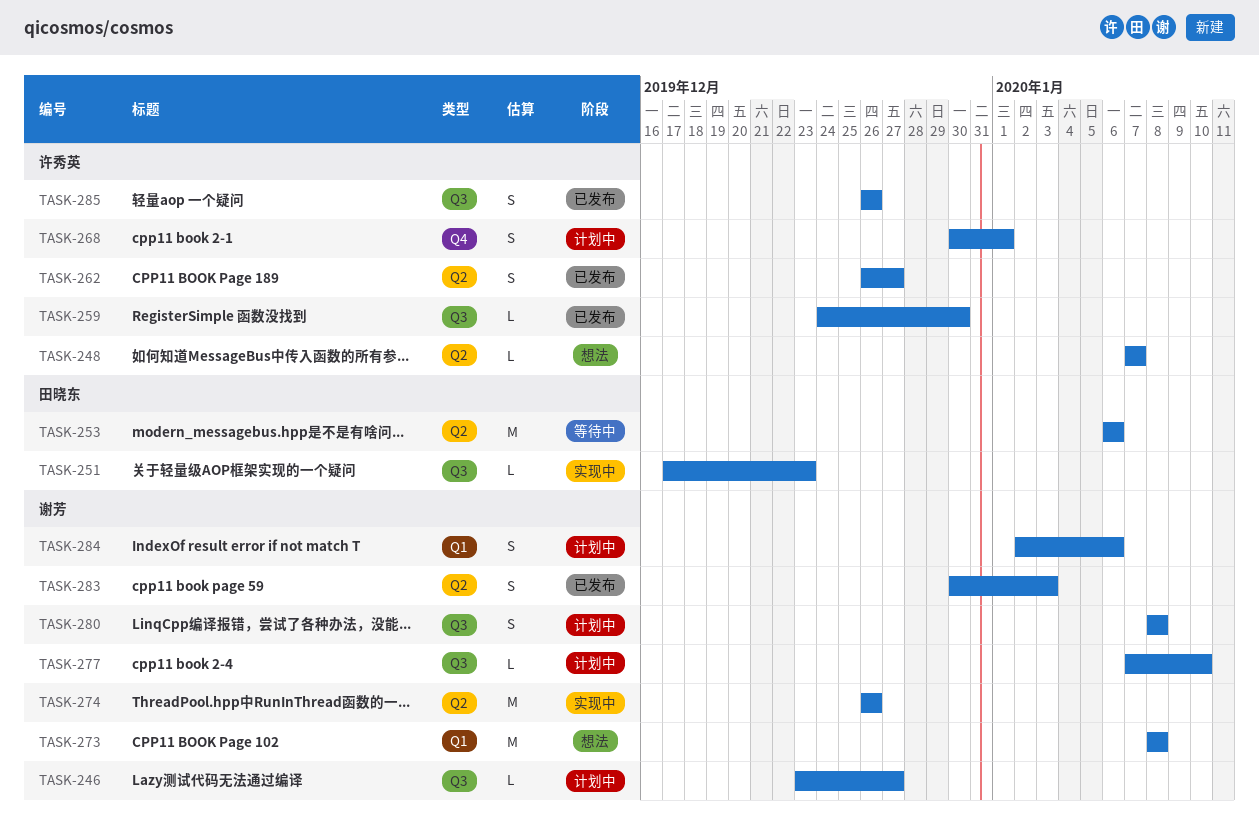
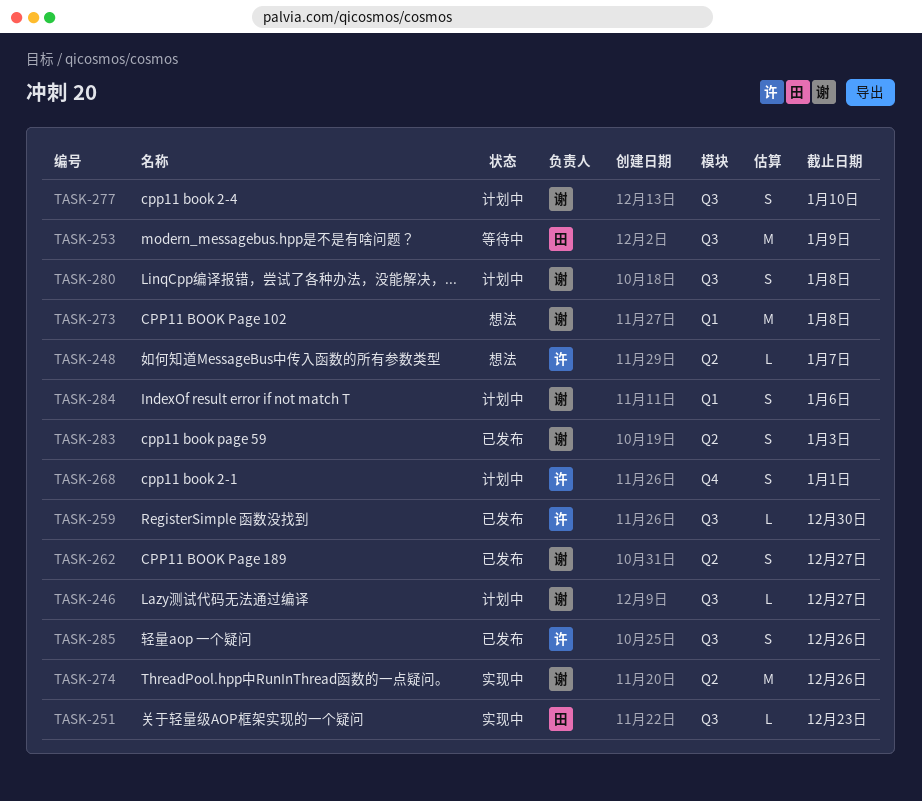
TASK-253, label: Q2 -> Q3
TASK-253, due: Jan 6 -> Jan 9
TASK-262, owner: 许秀英 -> 谢芳
TASK-277, estimate: L -> S

